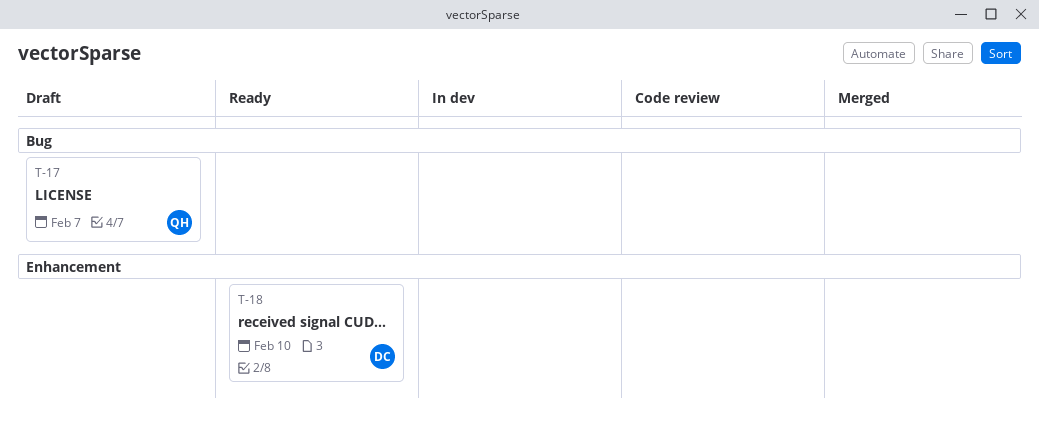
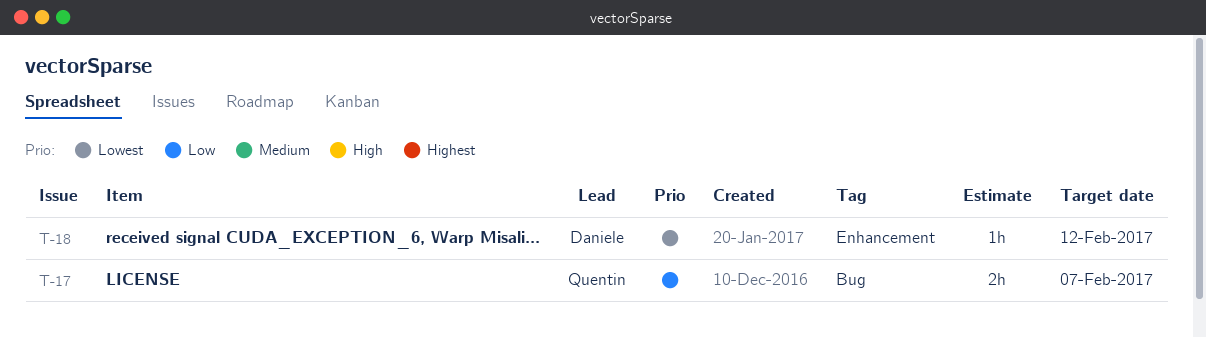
T-18, due: Feb 10 -> Feb 12

